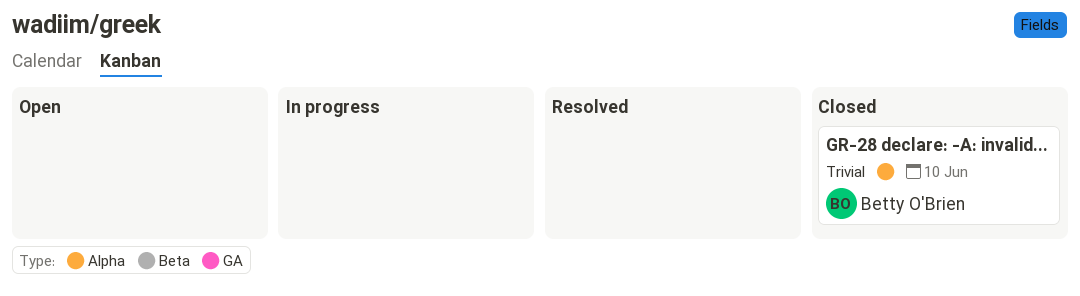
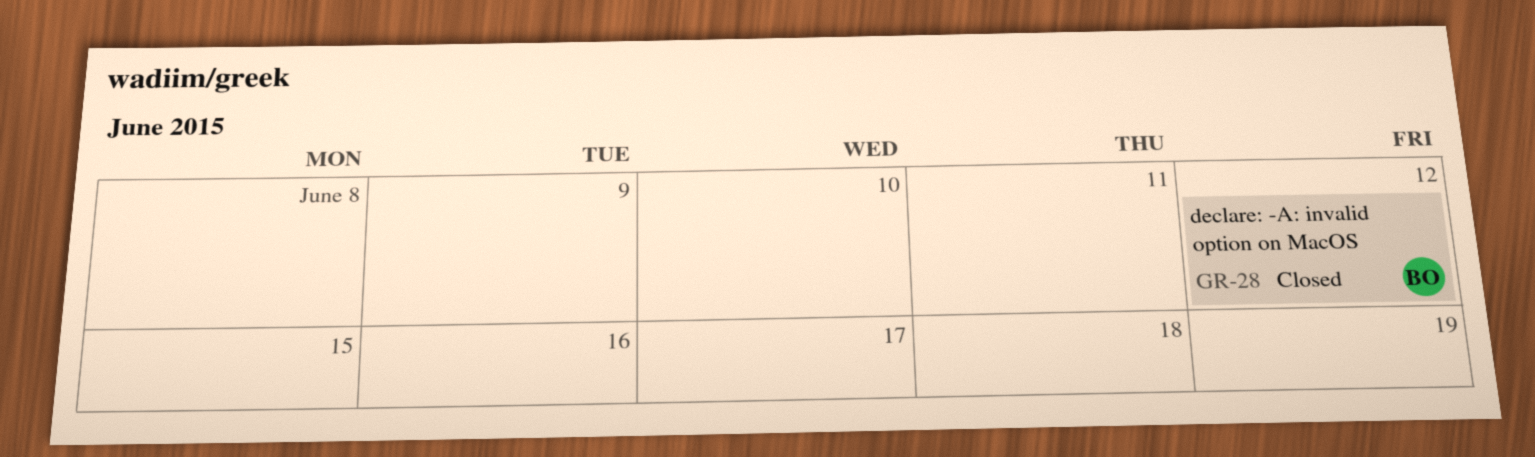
GR-28, due: Jun 10 -> Jun 12

